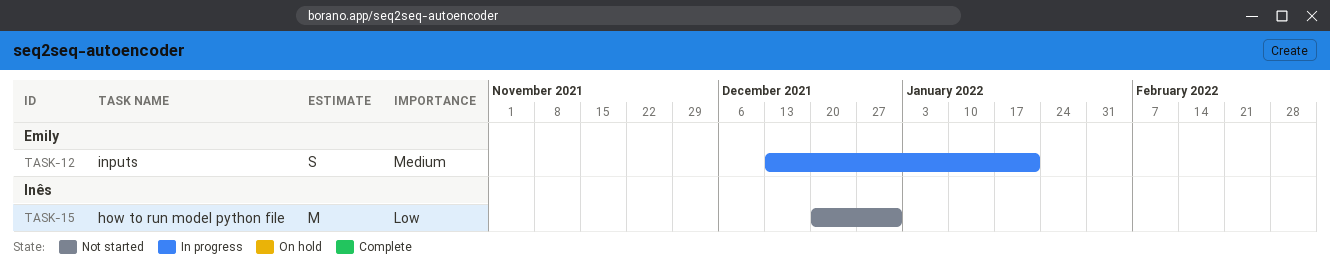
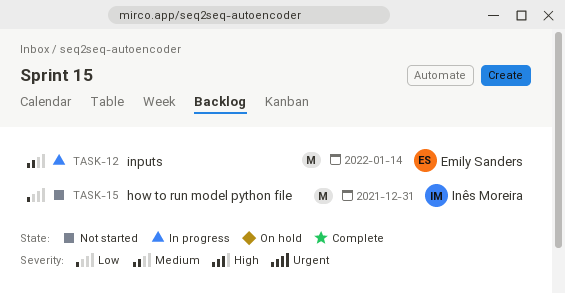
TASK-12, estimate: S -> M
TASK-12, due: Jan 21 -> Jan 14

